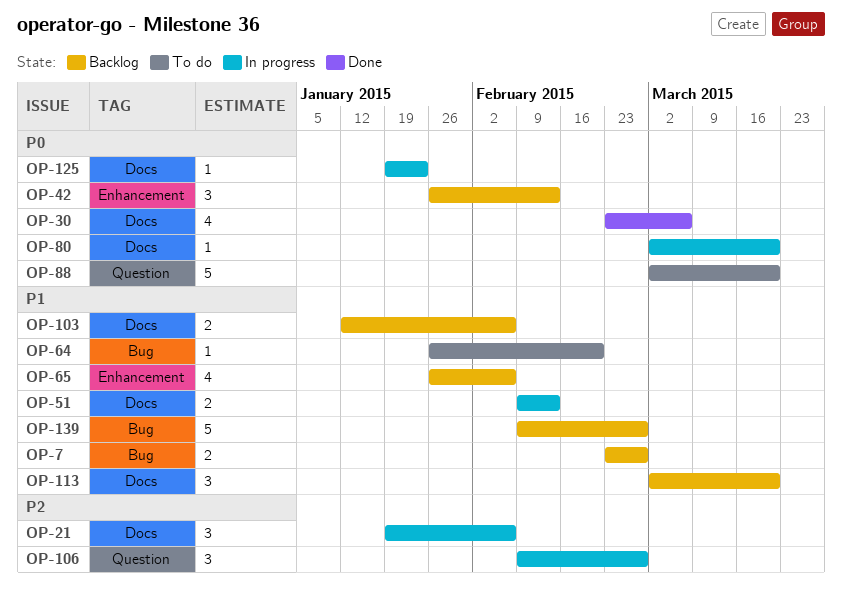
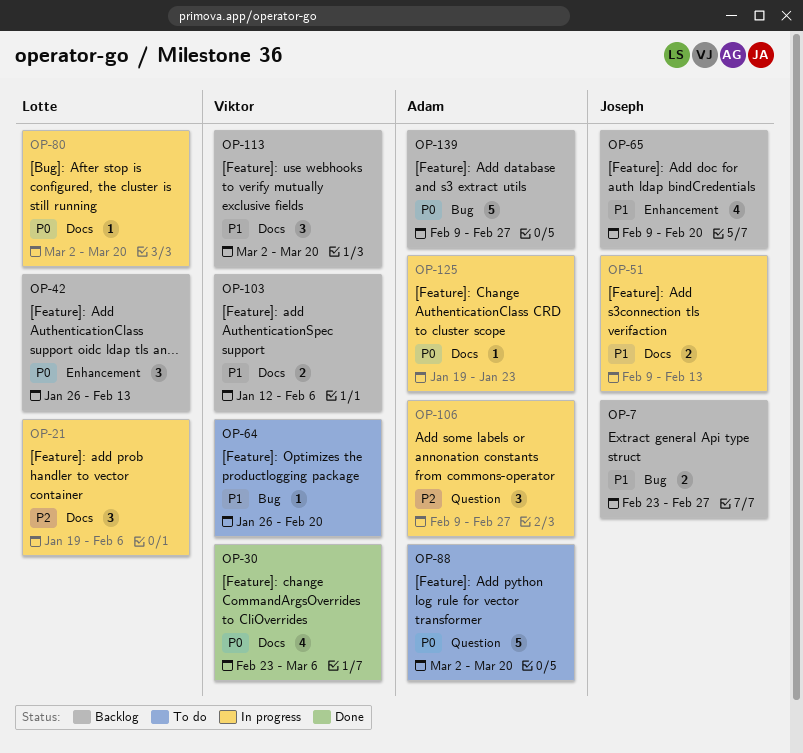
OP-65, start: Jan 26 -> Feb 9
OP-65, due: Feb 6 -> Feb 20
OP-139, priority: P1 -> P0

